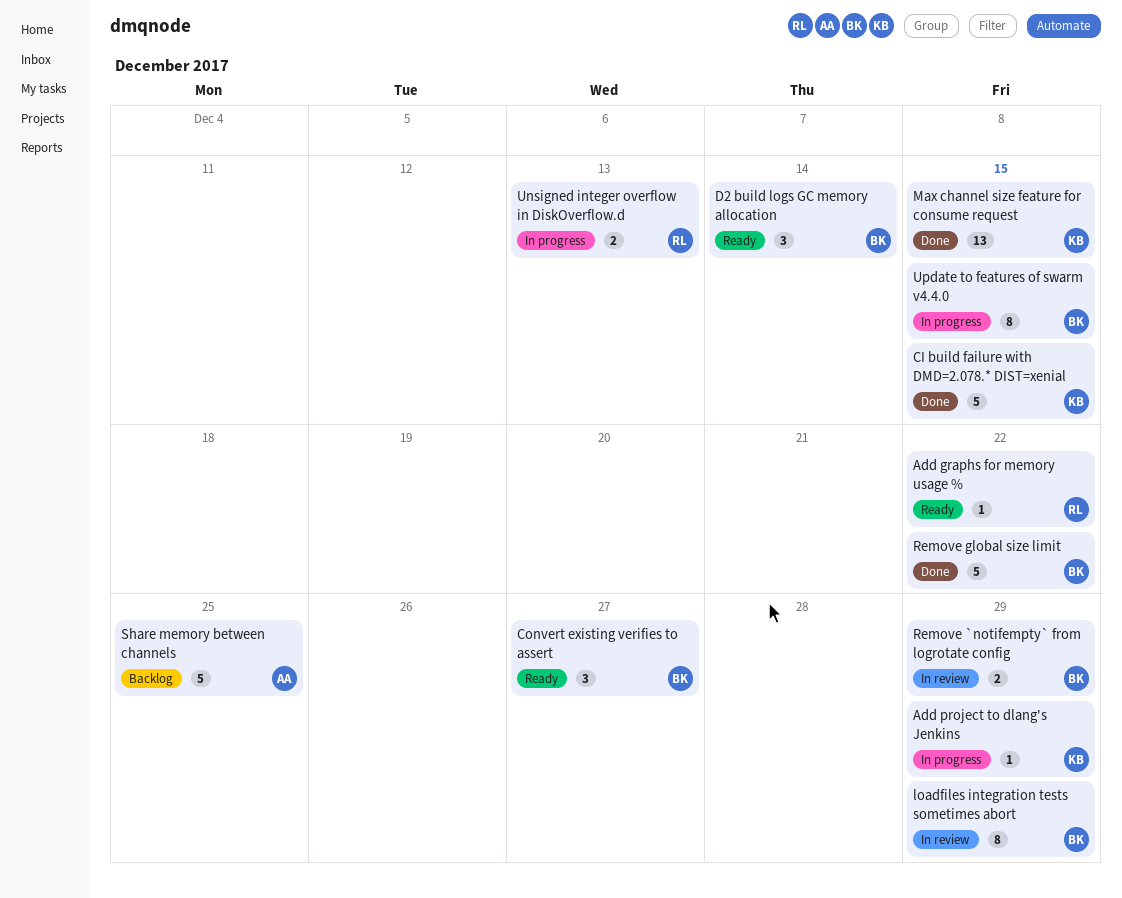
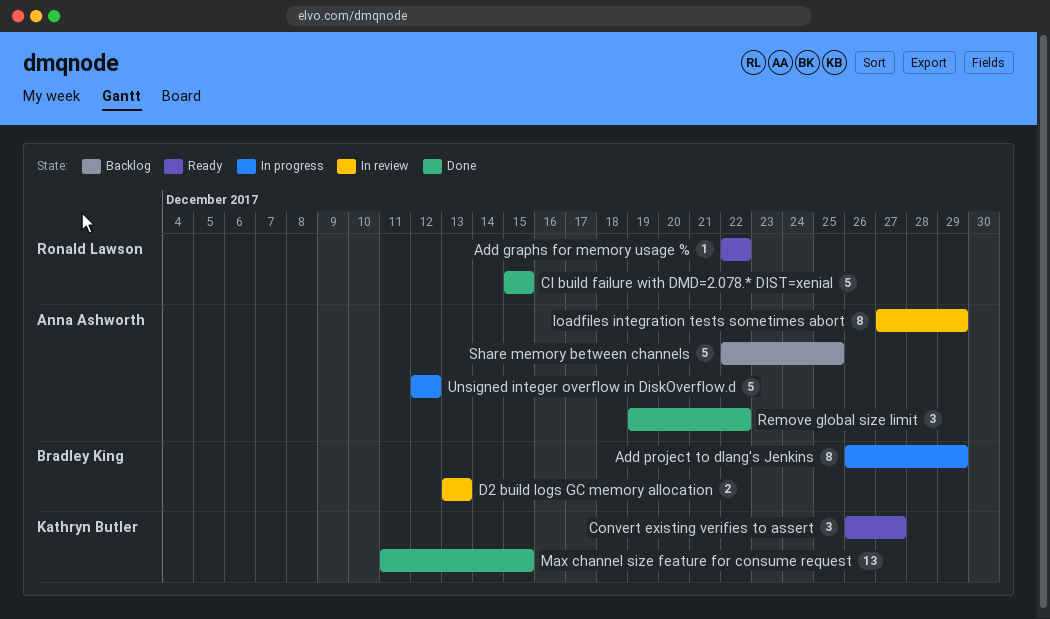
Add project to dlang's Jenkins, owner: Kathryn Butler -> Bradley King
Add project to dlang's Jenkins, estimate: 1 -> 8
CI build failure with DMD=2.078.* DIST=xenial, owner: Kathryn Butler -> Ronald Lawson
Convert existing verifies to assert, owner: Bradley King -> Kathryn Butler
D2 build logs GC memory allocation, status: Ready -> In review
D2 build logs GC memory allocation, estimate: 3 -> 2
D2 build logs GC memory allocation, due: Dec 14 -> Dec 13
loadfiles integration tests sometimes abort, owner: Bradley King -> Anna Ashworth
Remove `notifempty` from logrotate config: present -> none
Remove global size limit, owner: Bradley King -> Anna Ashworth
Remove global size limit, estimate: 5 -> 3
Unsigned integer overflow in DiskOverflow.d, owner: Ronald Lawson -> Anna Ashworth
Unsigned integer overflow in DiskOverflow.d, estimate: 2 -> 5
Unsigned integer overflow in DiskOverflow.d, due: Dec 13 -> Dec 12
Update to features of swarm v4.4.0: present -> none

